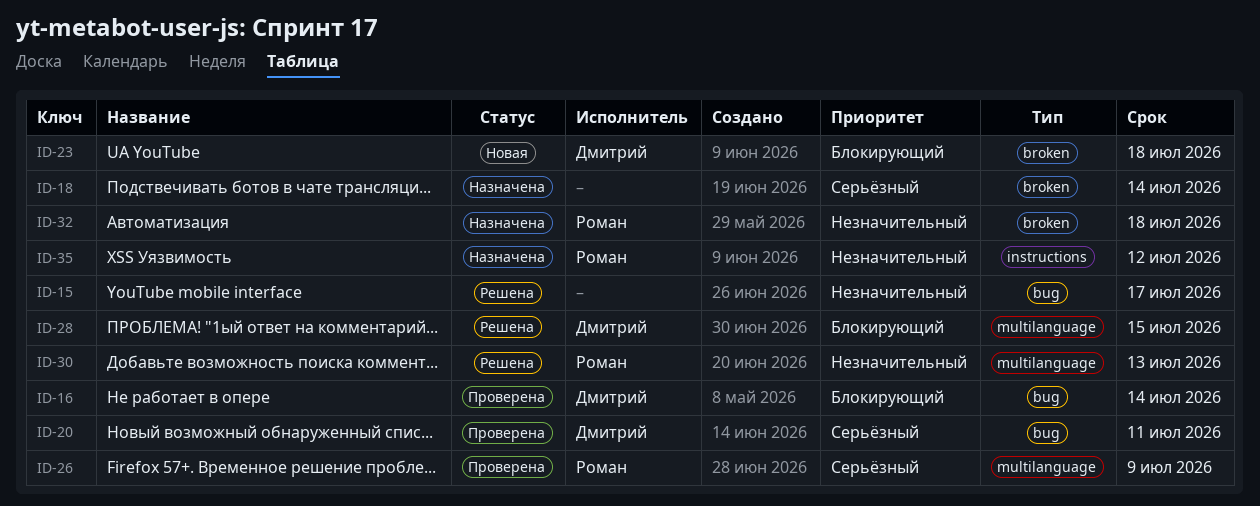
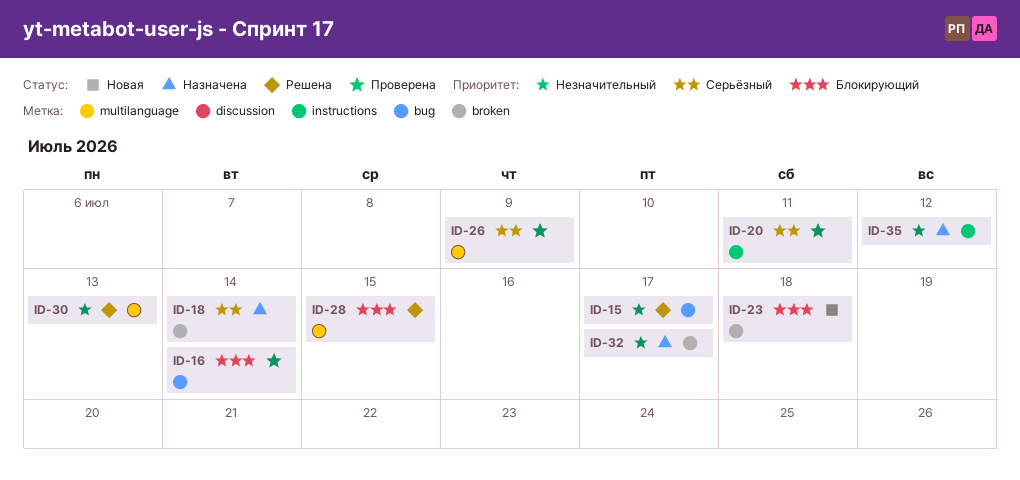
ID-20, label: bug -> instructions
ID-32, due: Jul 18 -> Jul 17

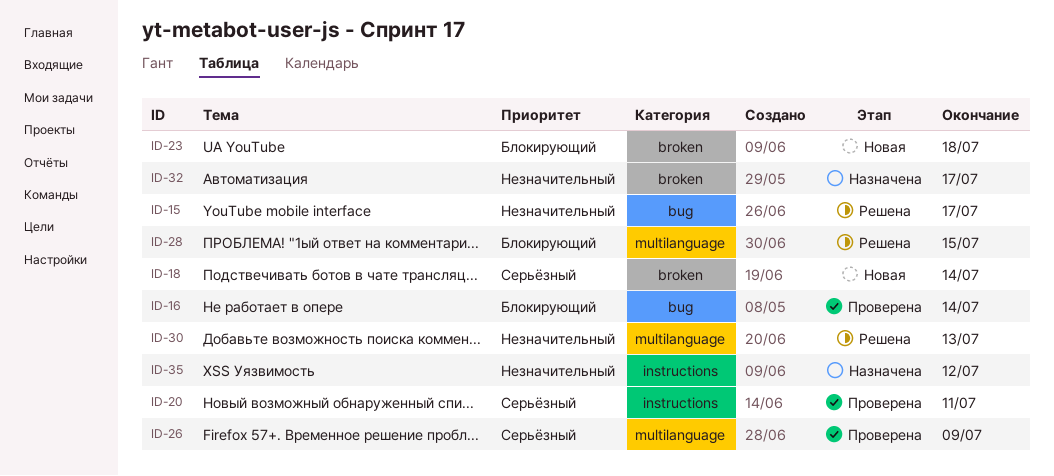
ID-18, status: Назначена -> Новая

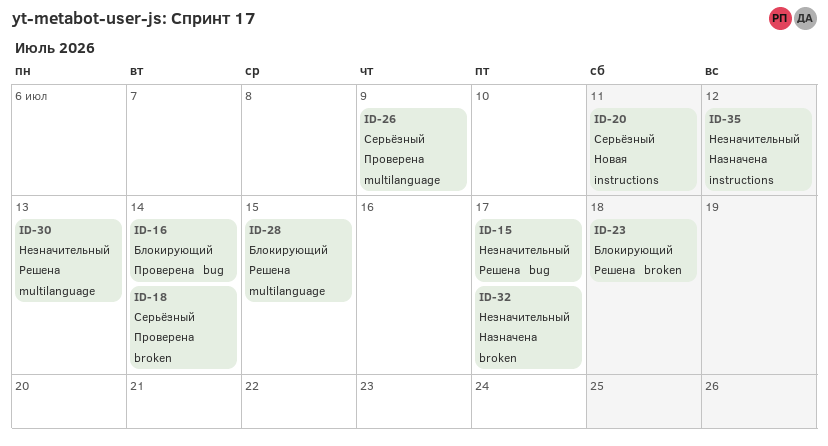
ID-18, status: Новая -> Проверена
ID-20, status: Проверена -> Новая
ID-23, status: Новая -> Решена

